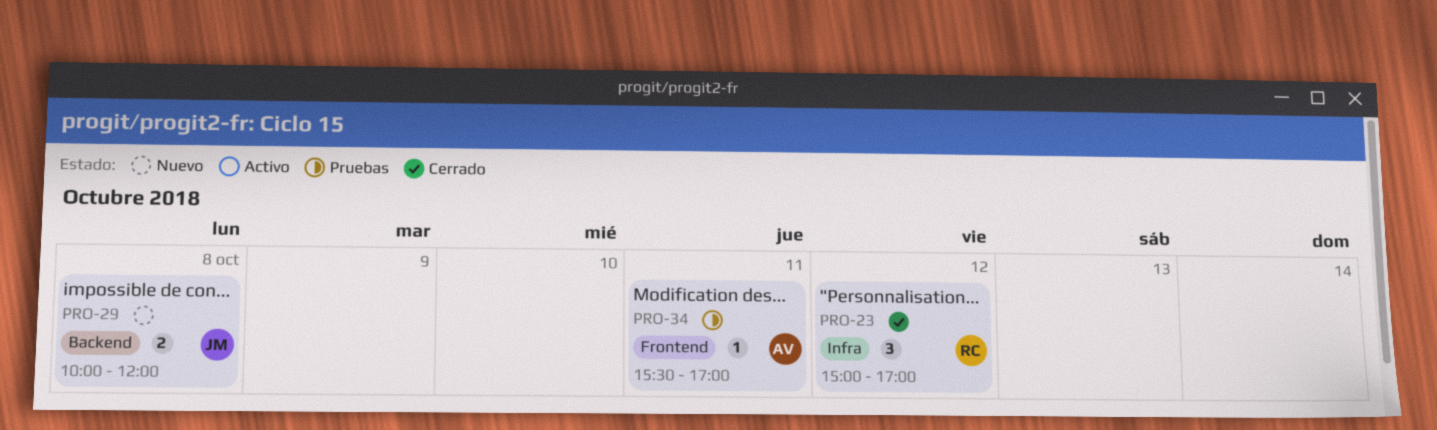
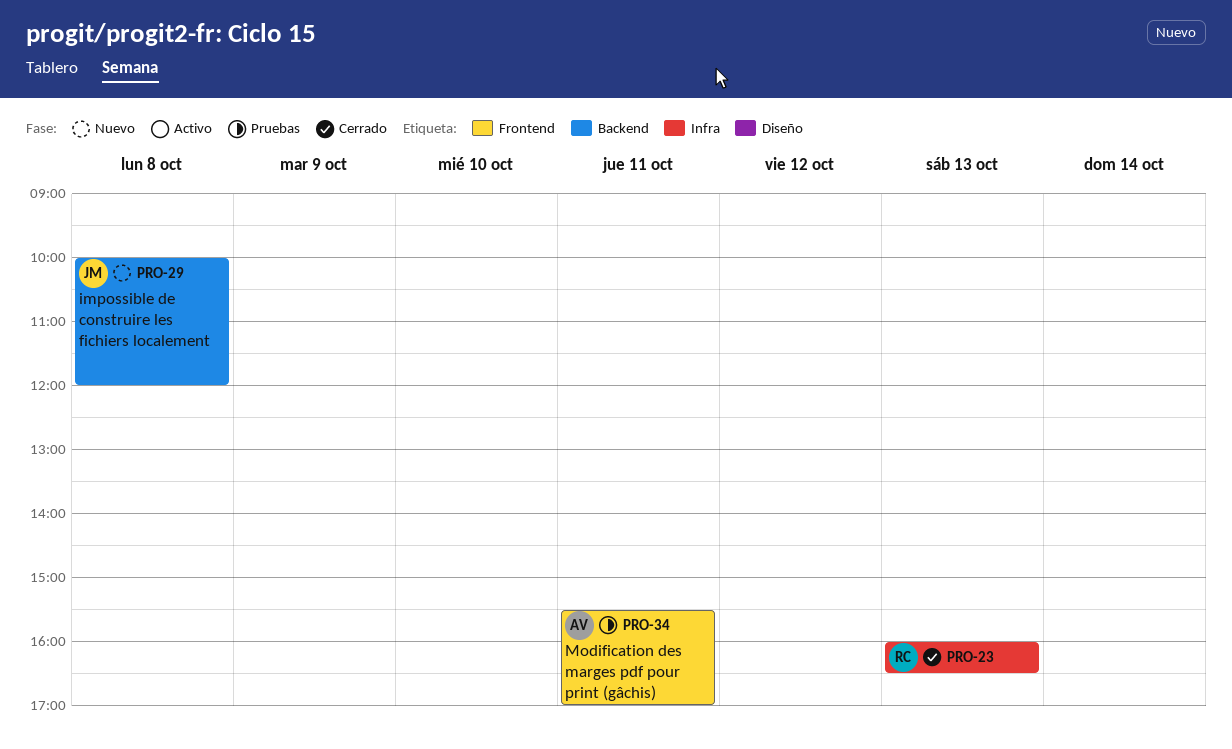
PRO-23, day: Oct 12 -> Oct 13
PRO-23, begins: 15:00 -> 16:00
PRO-23, ends: 17:00 -> 16:30

